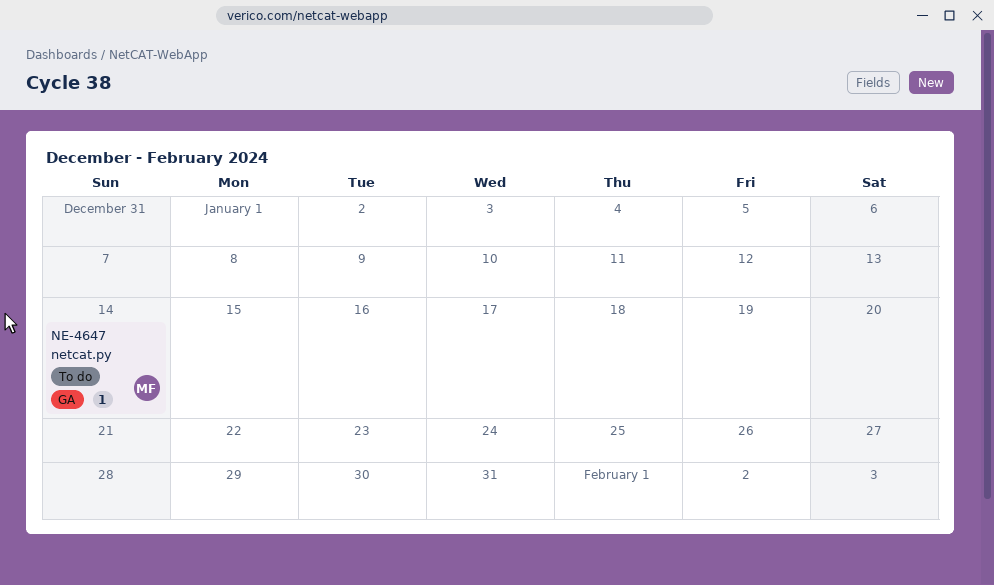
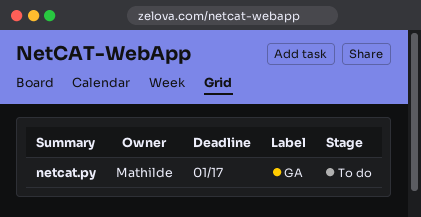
netcat.py, due: Jan 14 -> Jan 17

